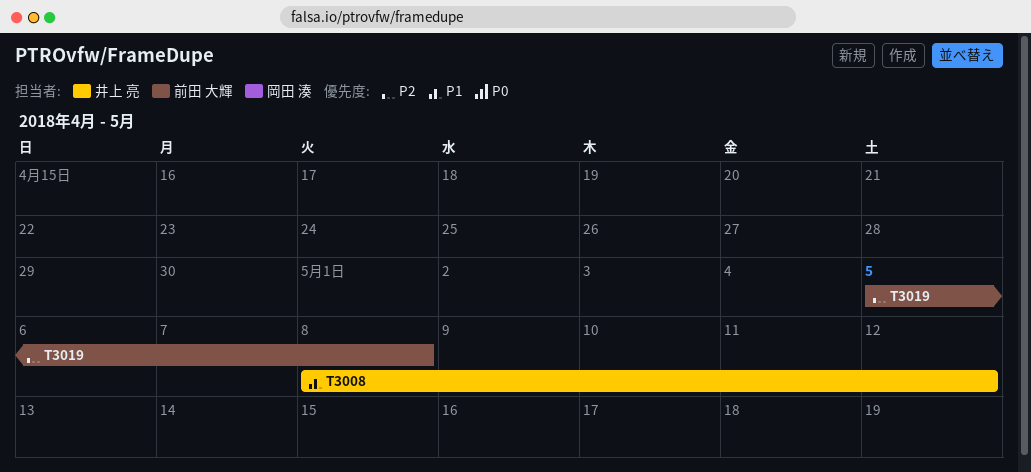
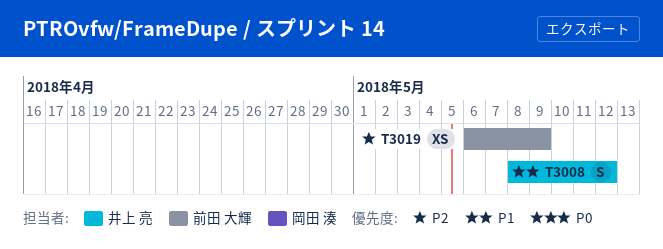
T3019, start: May 5 -> May 6
T3019, due: May 8 -> May 9

